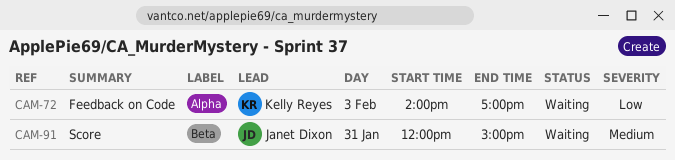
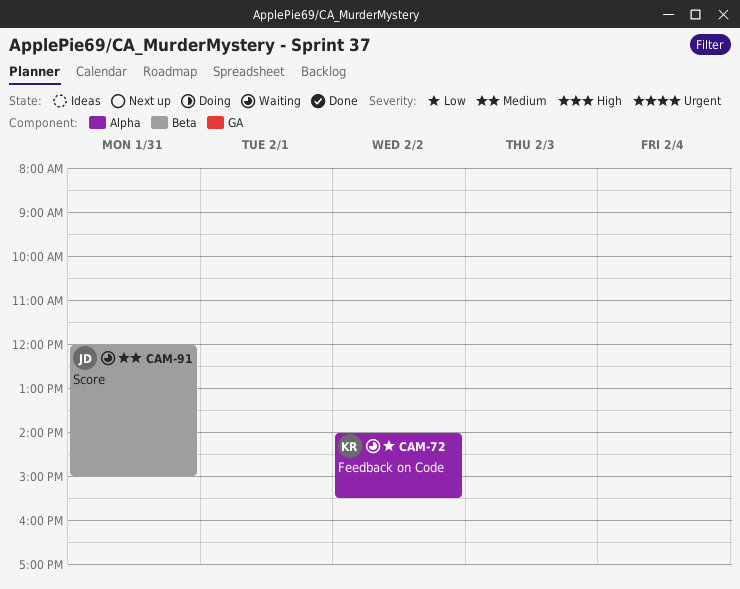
CAM-72, day: Feb 3 -> Feb 2
CAM-72, ends: 17:00 -> 15:30

